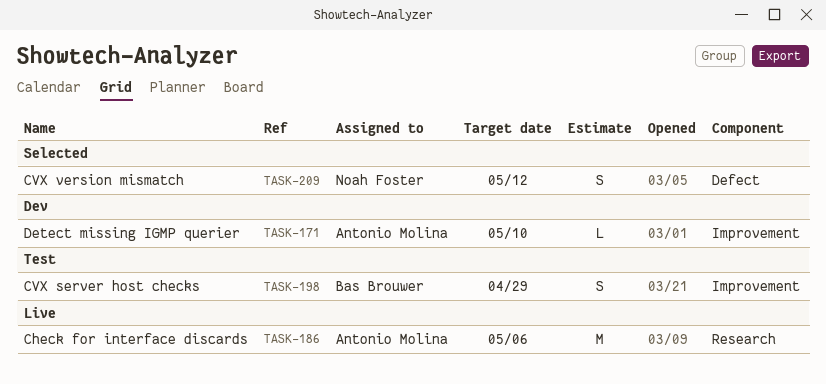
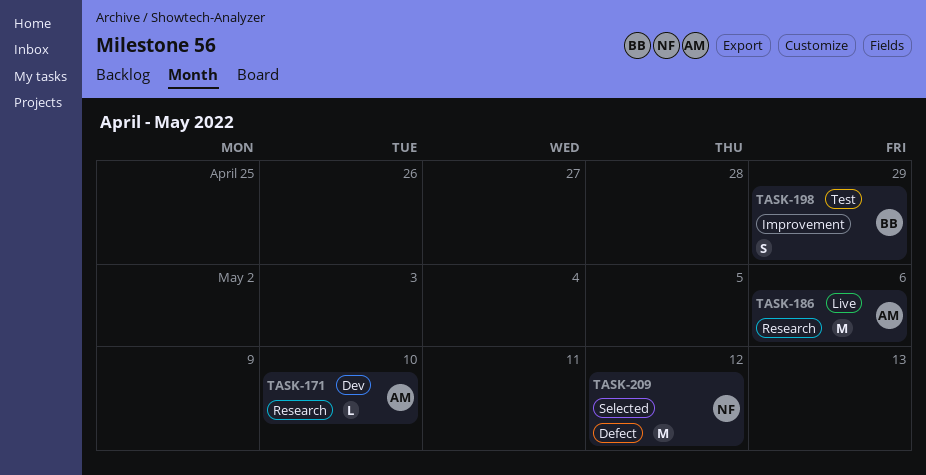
TASK-171, label: Improvement -> Research
TASK-209, estimate: S -> M

